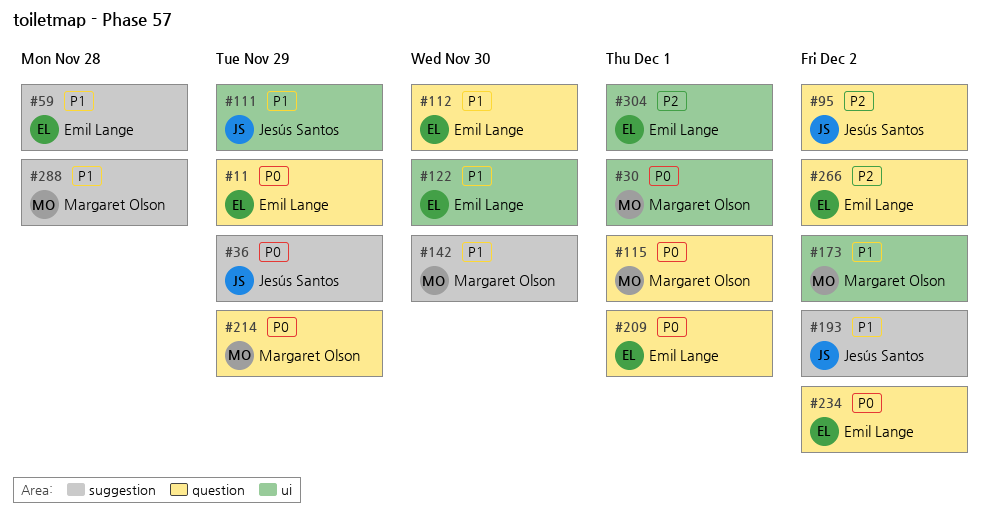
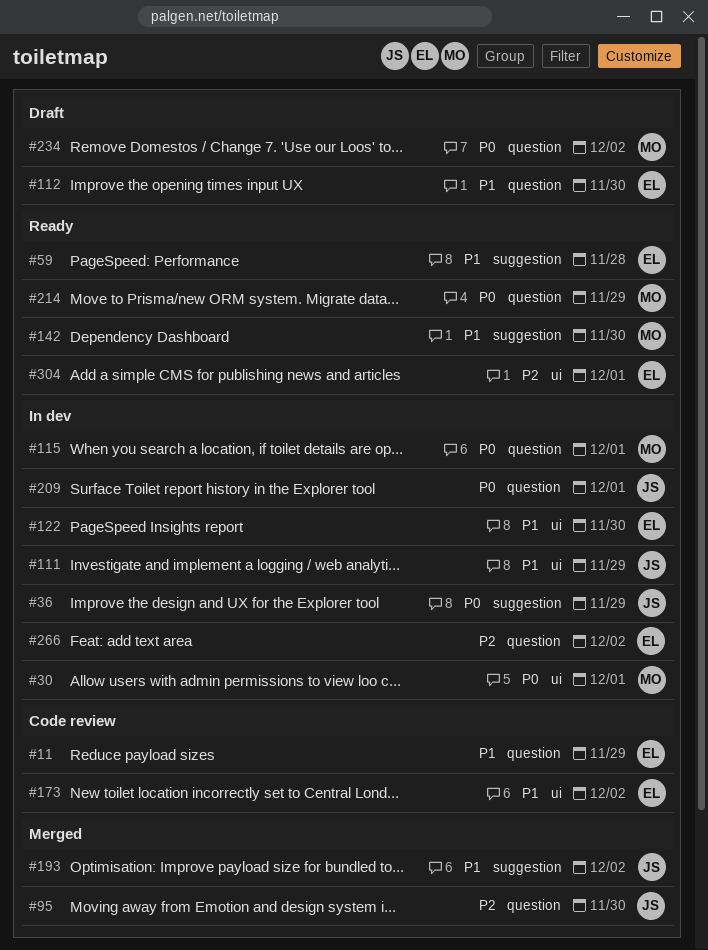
#11, priority: P0 -> P1
#95, due: Dec 2 -> Nov 30
#173, owner: Margaret Olson -> Emil Lange
#209, owner: Emil Lange -> Jesús Santos
#234, owner: Emil Lange -> Margaret Olson
#288: present -> none

